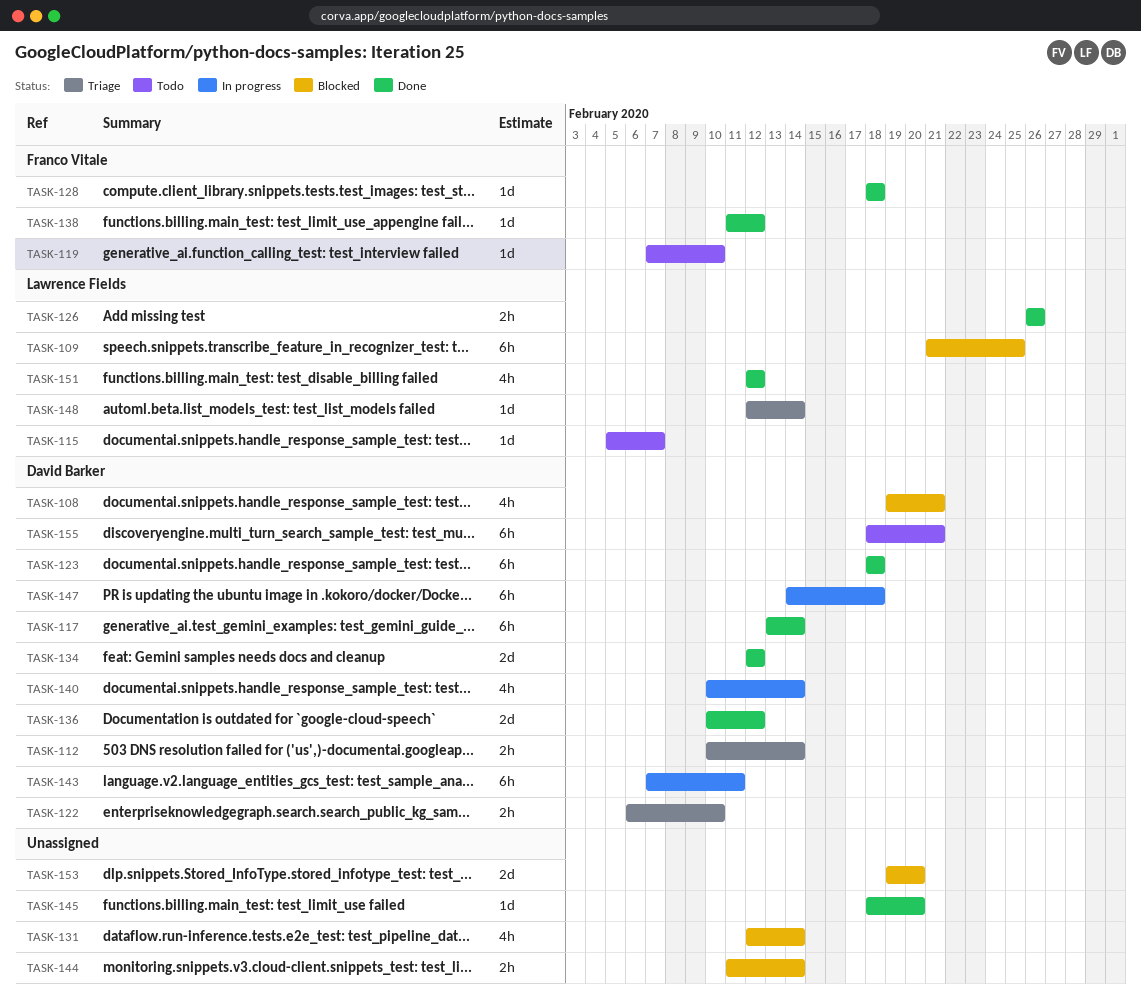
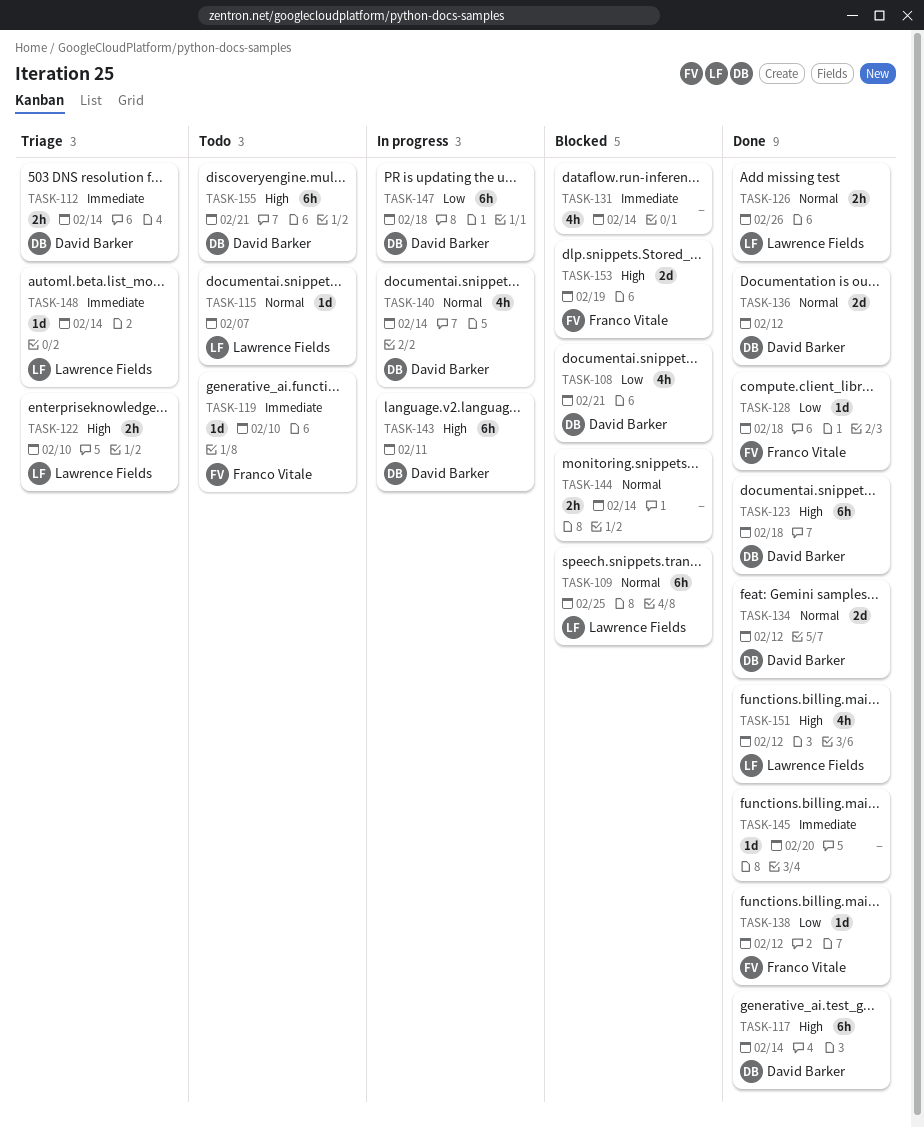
TASK-122, owner: David Barker -> Lawrence Fields
TASK-153, owner: none -> Franco Vitale
TASK-153, due: Feb 20 -> Feb 19

